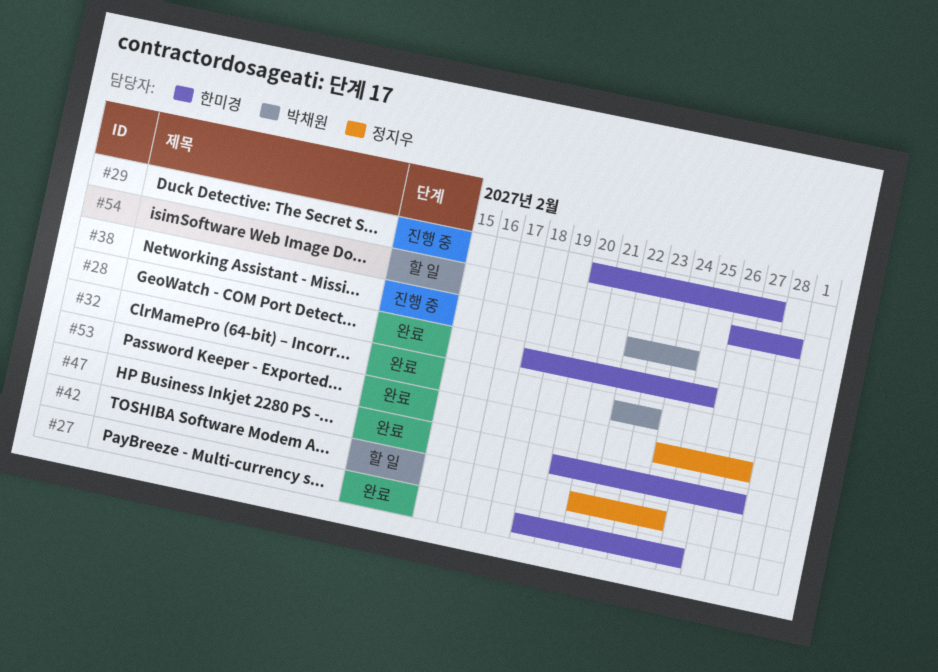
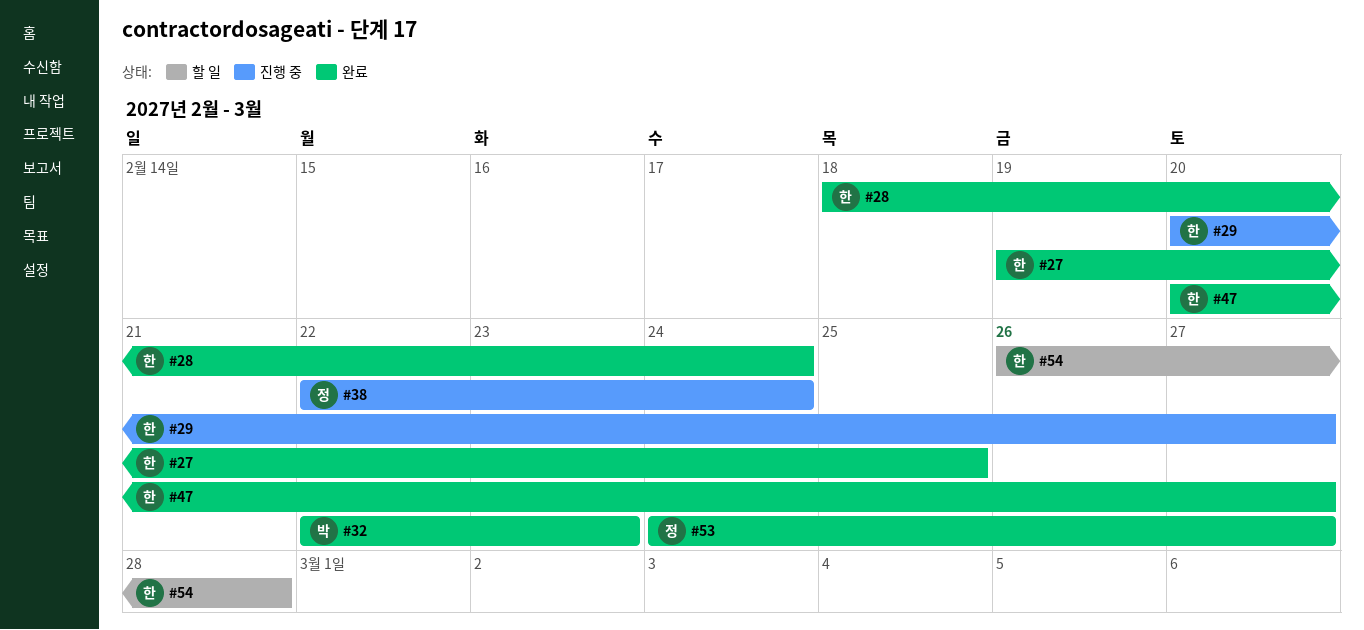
#28, due: Feb 25 -> Feb 24
#38, owner: 박채원 -> 정지우
#42: present -> none

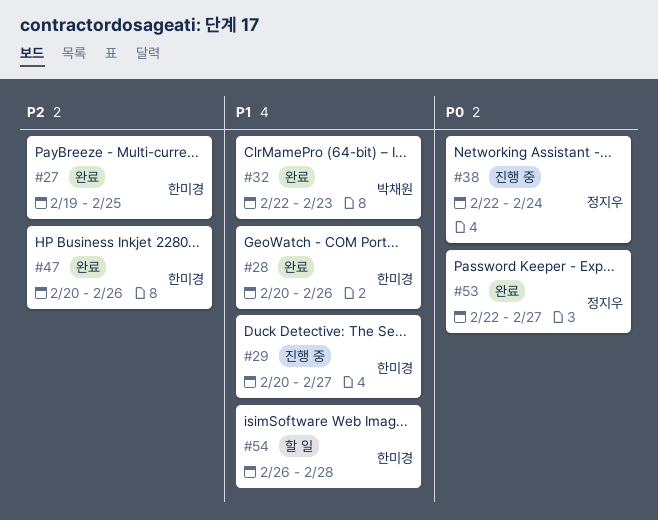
#28, start: Feb 18 -> Feb 20
#28, due: Feb 24 -> Feb 26
#47, due: Feb 27 -> Feb 26
#53, start: Feb 24 -> Feb 22

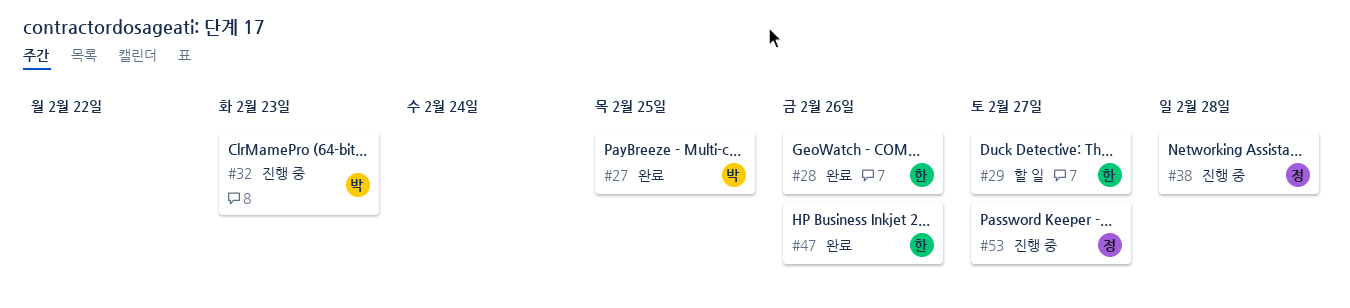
#27, owner: 한미경 -> 박채원
#29, status: 진행 중 -> 할 일
#32, status: 완료 -> 진행 중
#38, due: Feb 24 -> Feb 28
#53, status: 완료 -> 진행 중
#54: present -> none

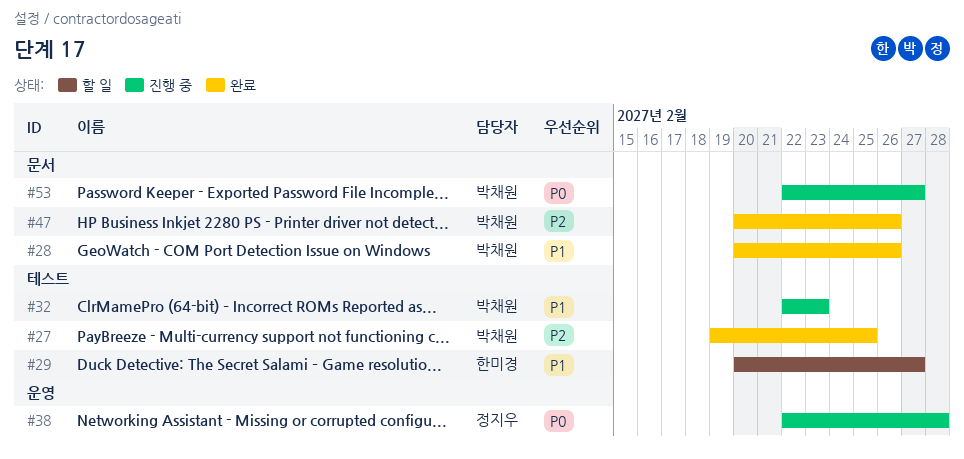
#28, owner: 한미경 -> 박채원
#47, owner: 한미경 -> 박채원
#53, owner: 정지우 -> 박채원

